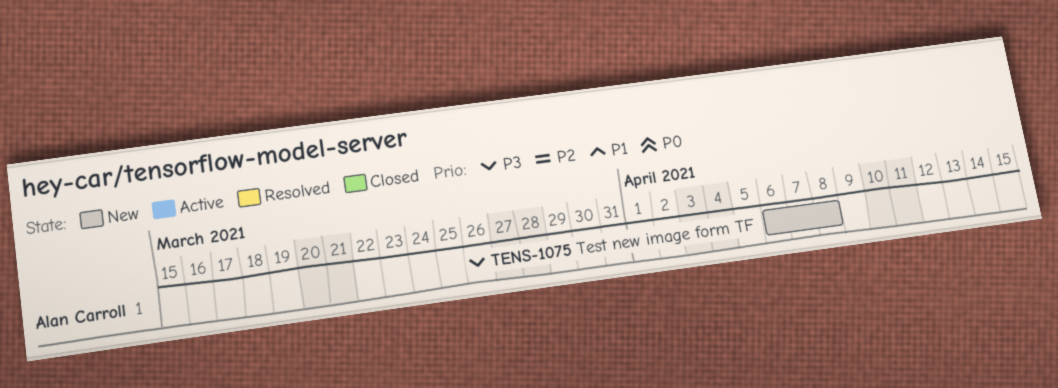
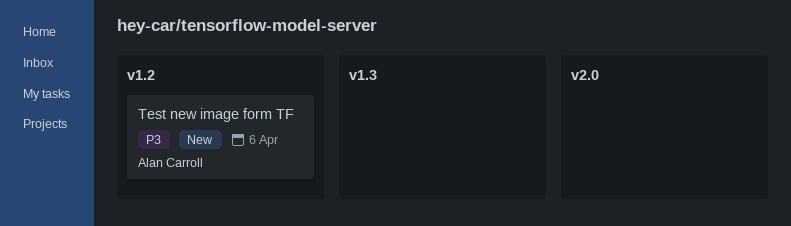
Test new image form TF, due: Apr 8 -> Apr 6

